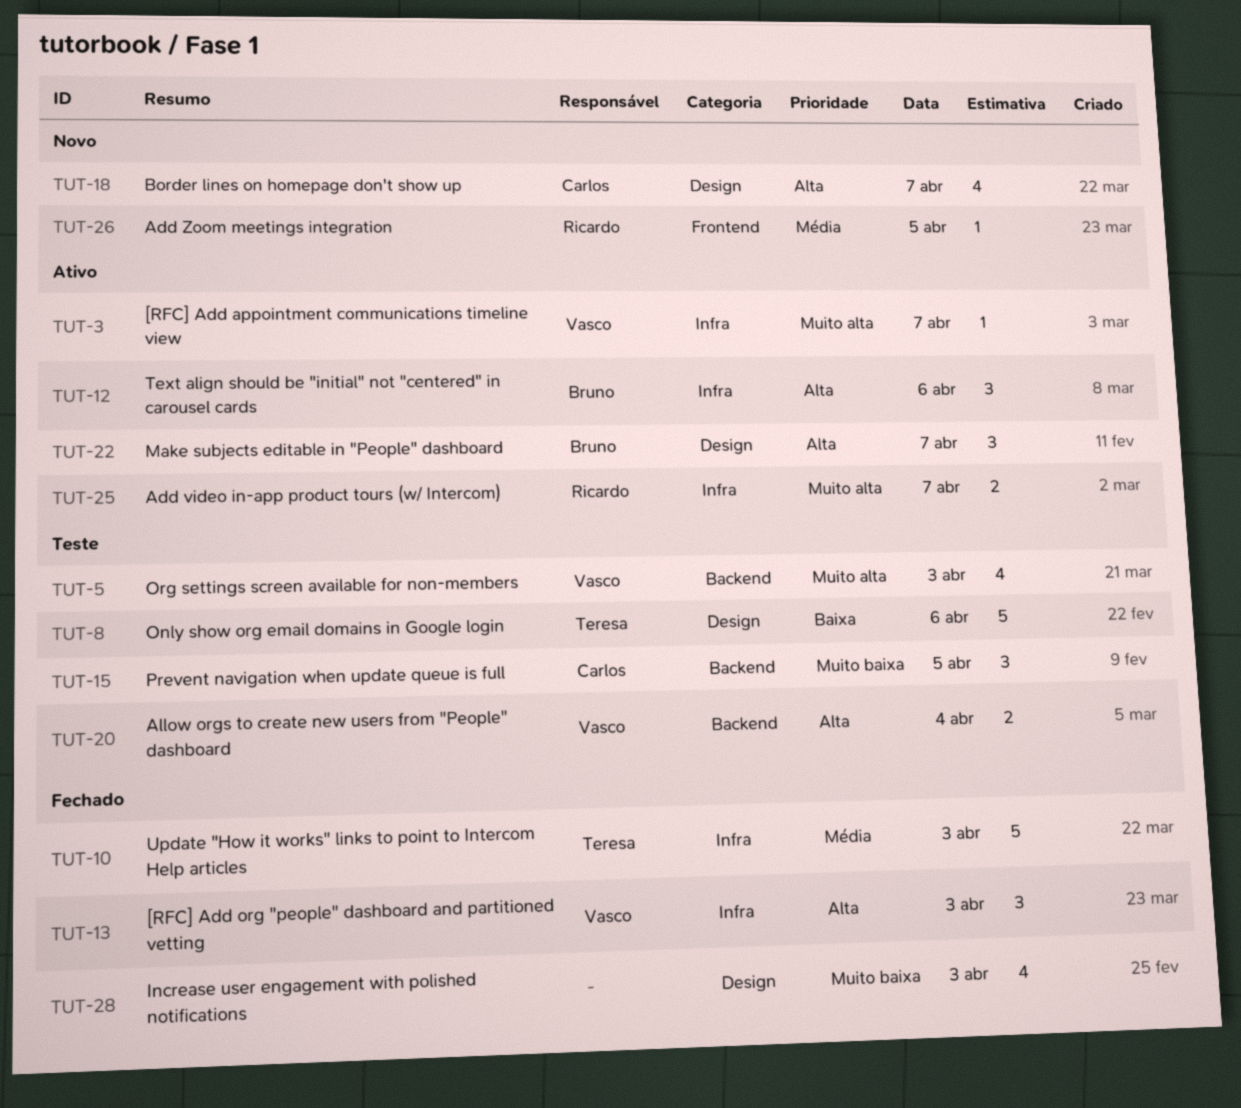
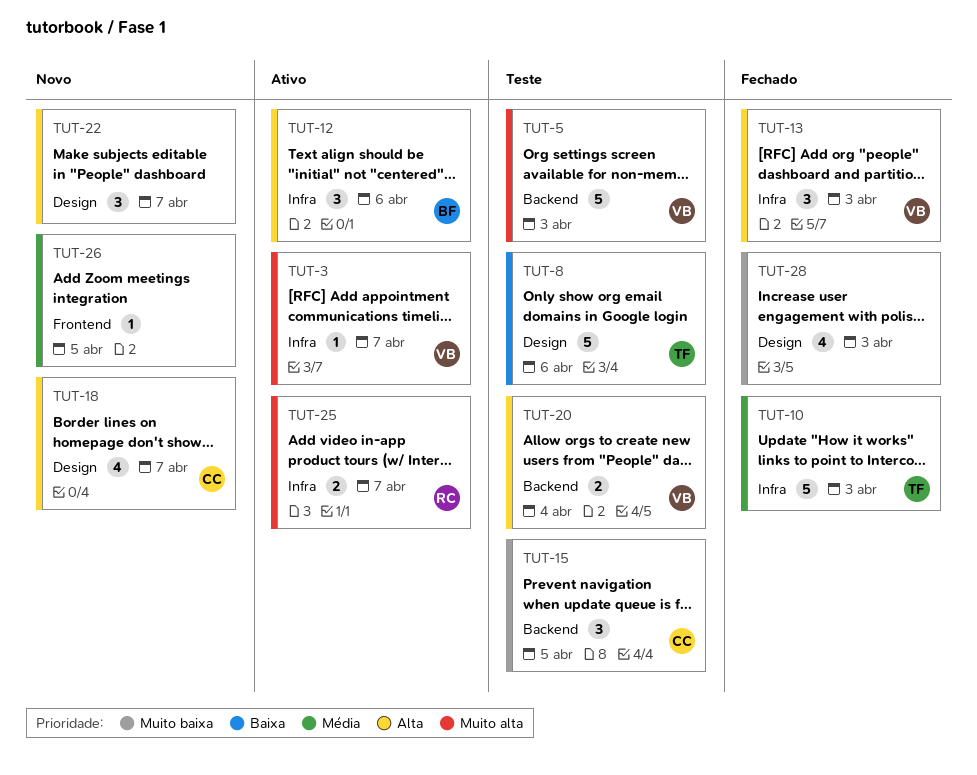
TUT-5, estimate: 4 -> 5
TUT-22, status: Ativo -> Novo
TUT-22, owner: Bruno -> none
TUT-26, owner: Ricardo -> none

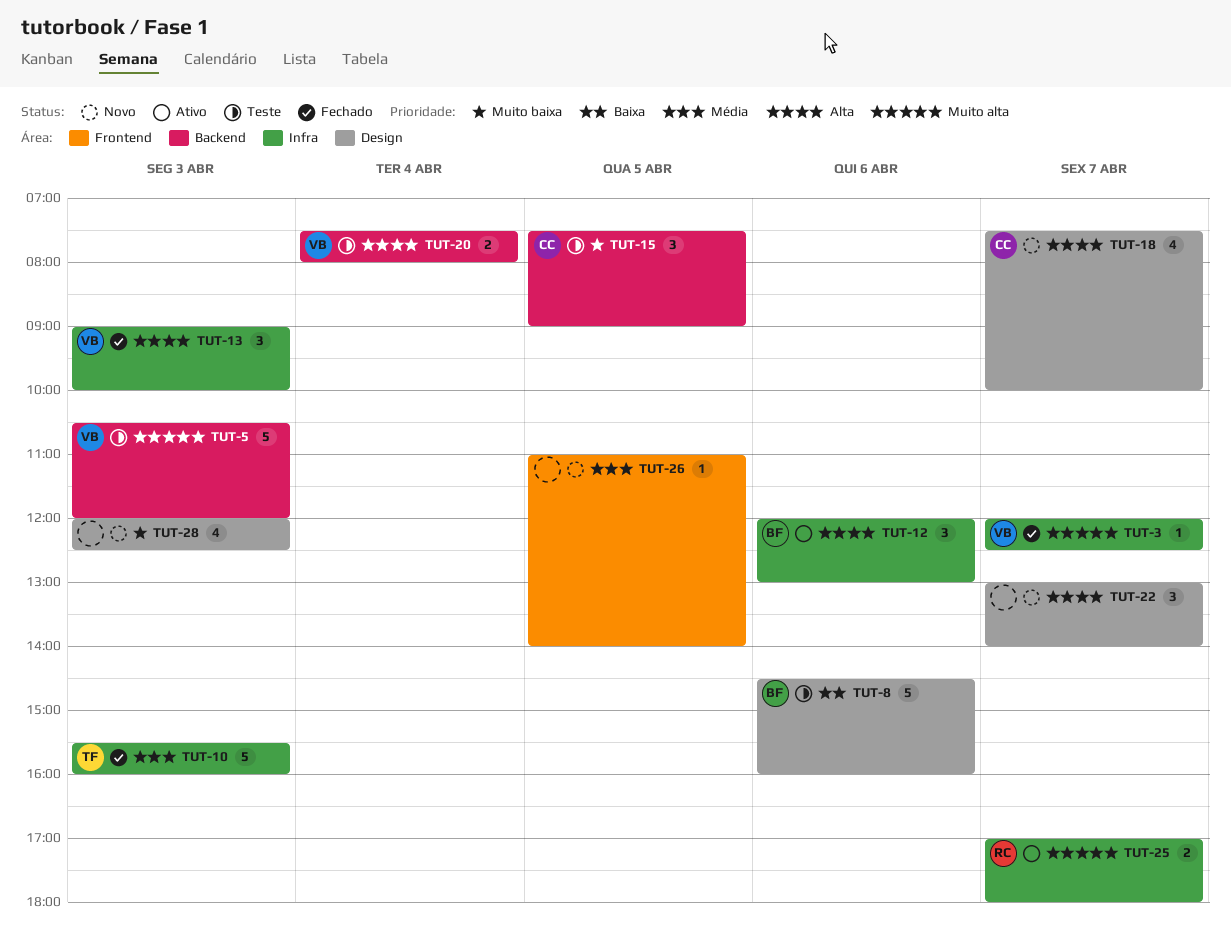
TUT-3, status: Ativo -> Fechado
TUT-8, owner: TF -> BF
TUT-28, status: Fechado -> Novo

